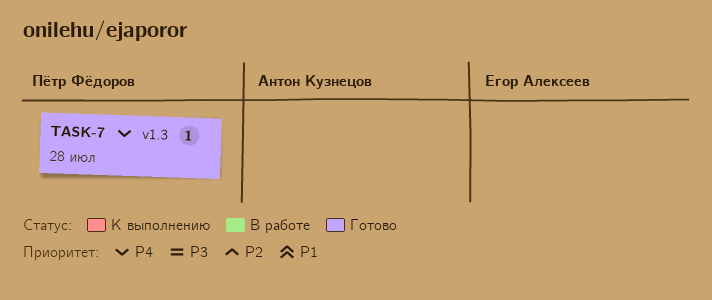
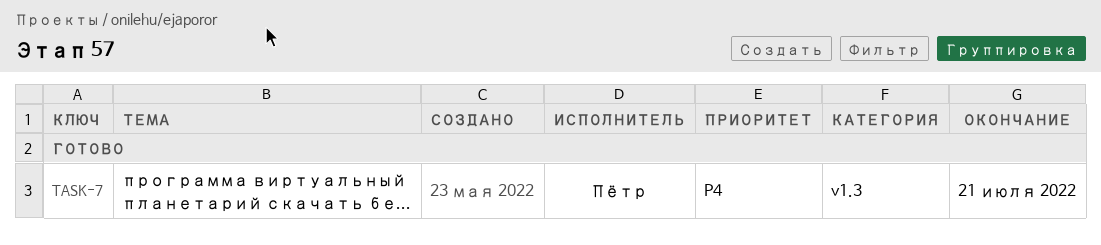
TASK-7, due: Jul 28 -> Jul 21

